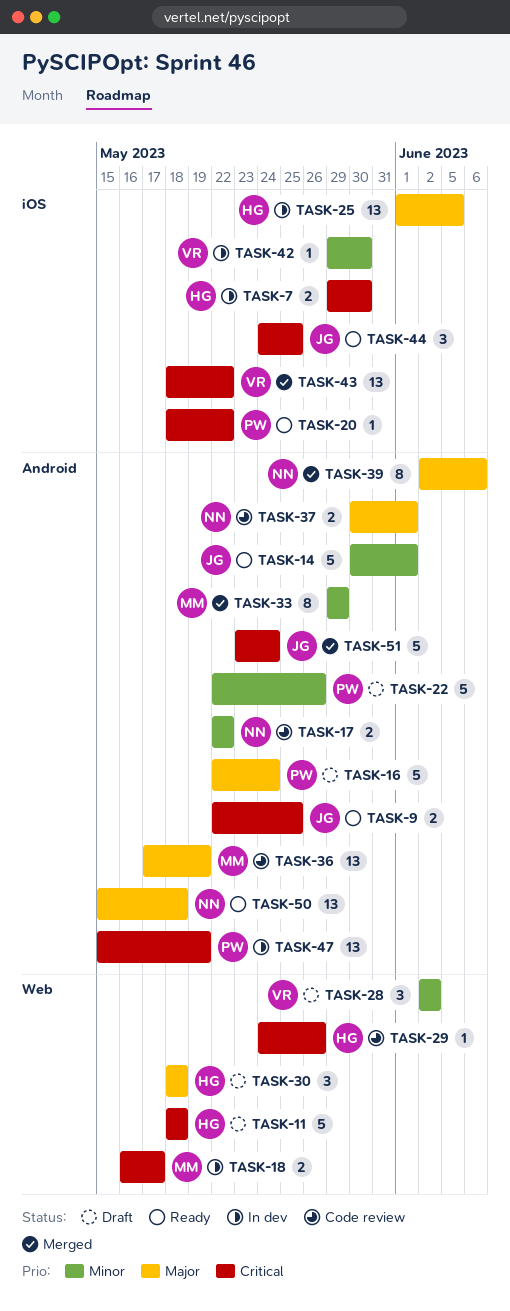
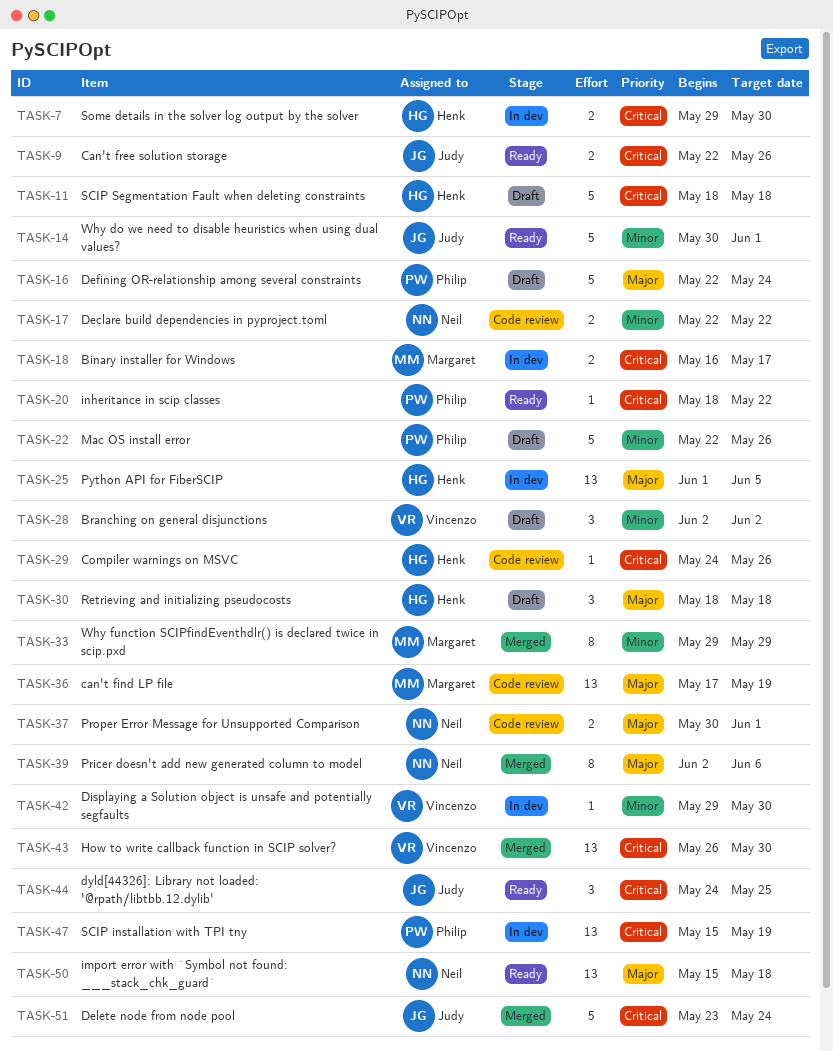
TASK-9, due: May 25 -> May 26
TASK-43, start: May 18 -> May 26
TASK-43, due: May 22 -> May 30

